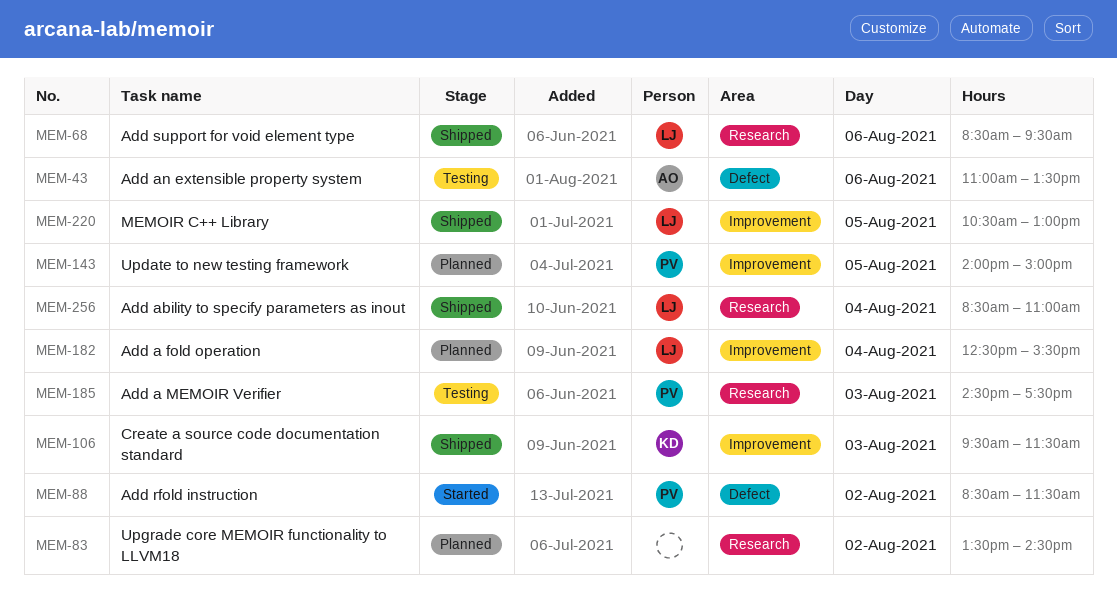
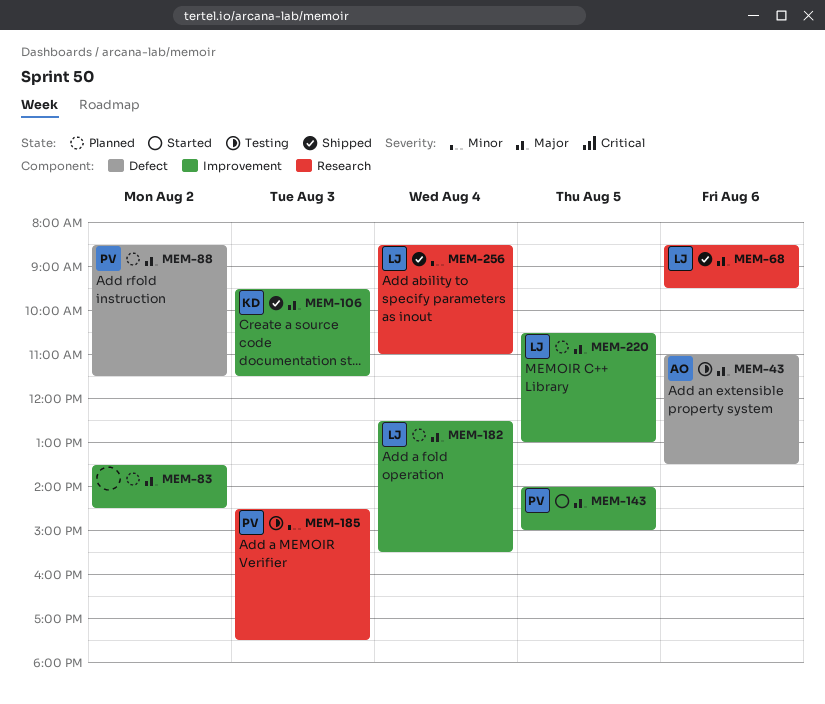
MEM-83, label: Research -> Improvement
MEM-88, status: Started -> Planned
MEM-143, status: Planned -> Started
MEM-220, status: Shipped -> Planned

